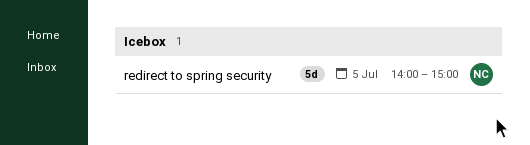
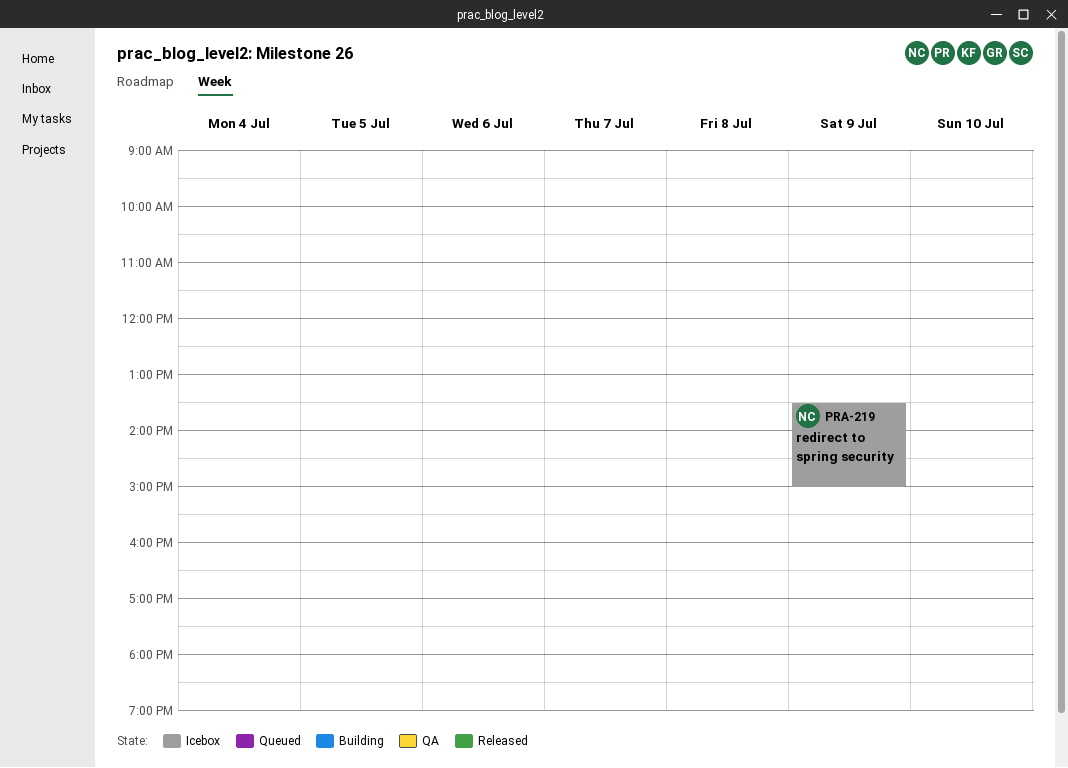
redirect to spring security, day: Jul 5 -> Jul 9
redirect to spring security, begins: 14:00 -> 13:30

